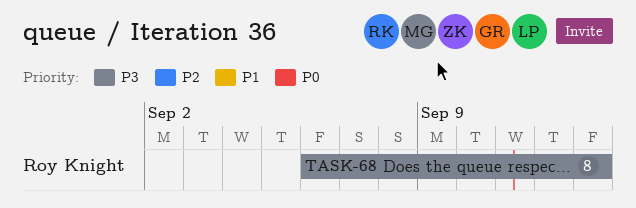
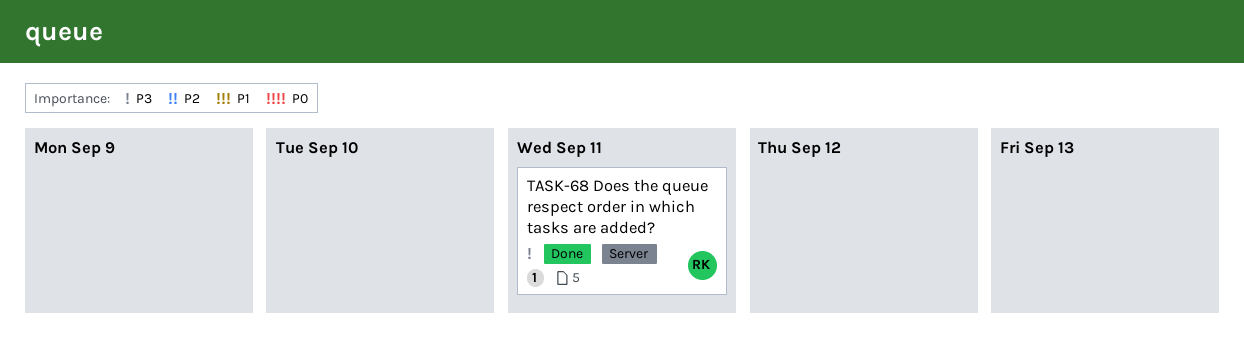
TASK-68, estimate: 8 -> 1
TASK-68, due: Sep 13 -> Sep 11

